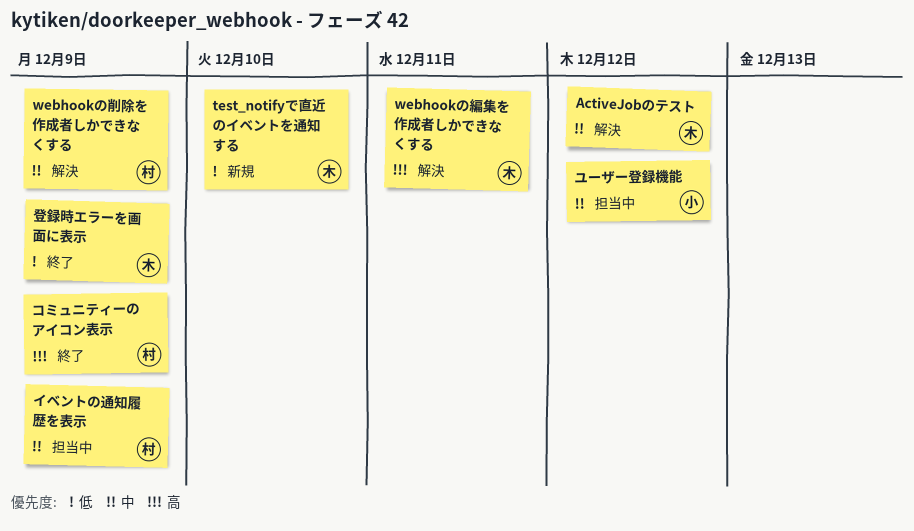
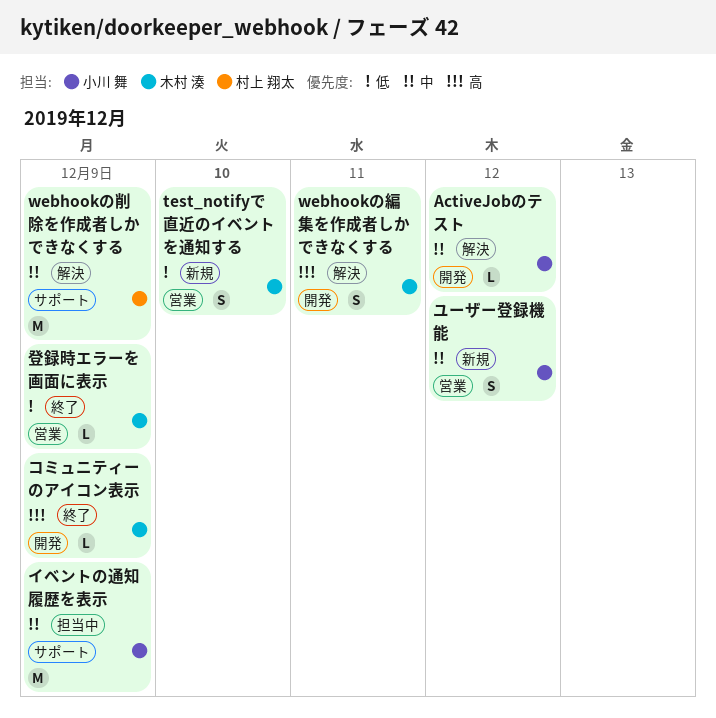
ActiveJobのテスト, owner: 木村 湊 -> 小川 舞
イベントの通知履歴を表示, owner: 村上 翔太 -> 小川 舞
コミュニティーのアイコン表示, owner: 村上 翔太 -> 木村 湊
ユーザー登録機能, status: 担当中 -> 新規

